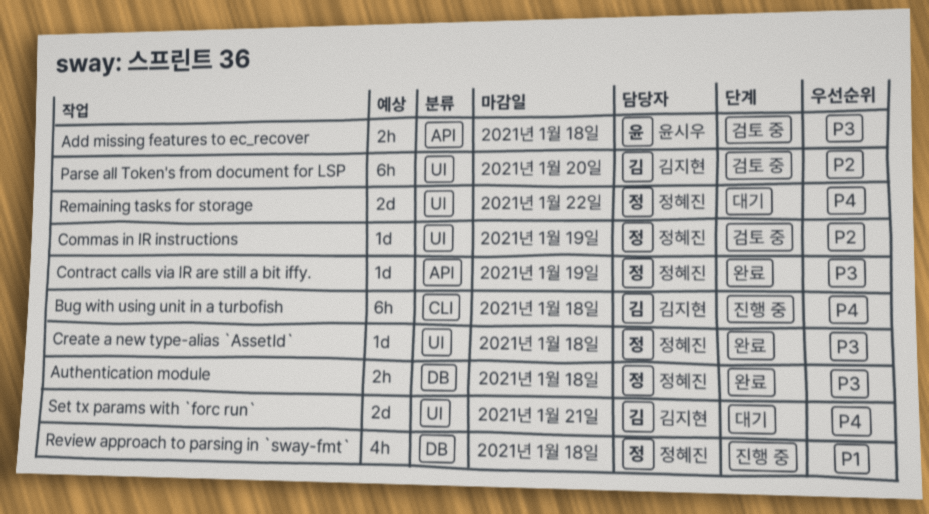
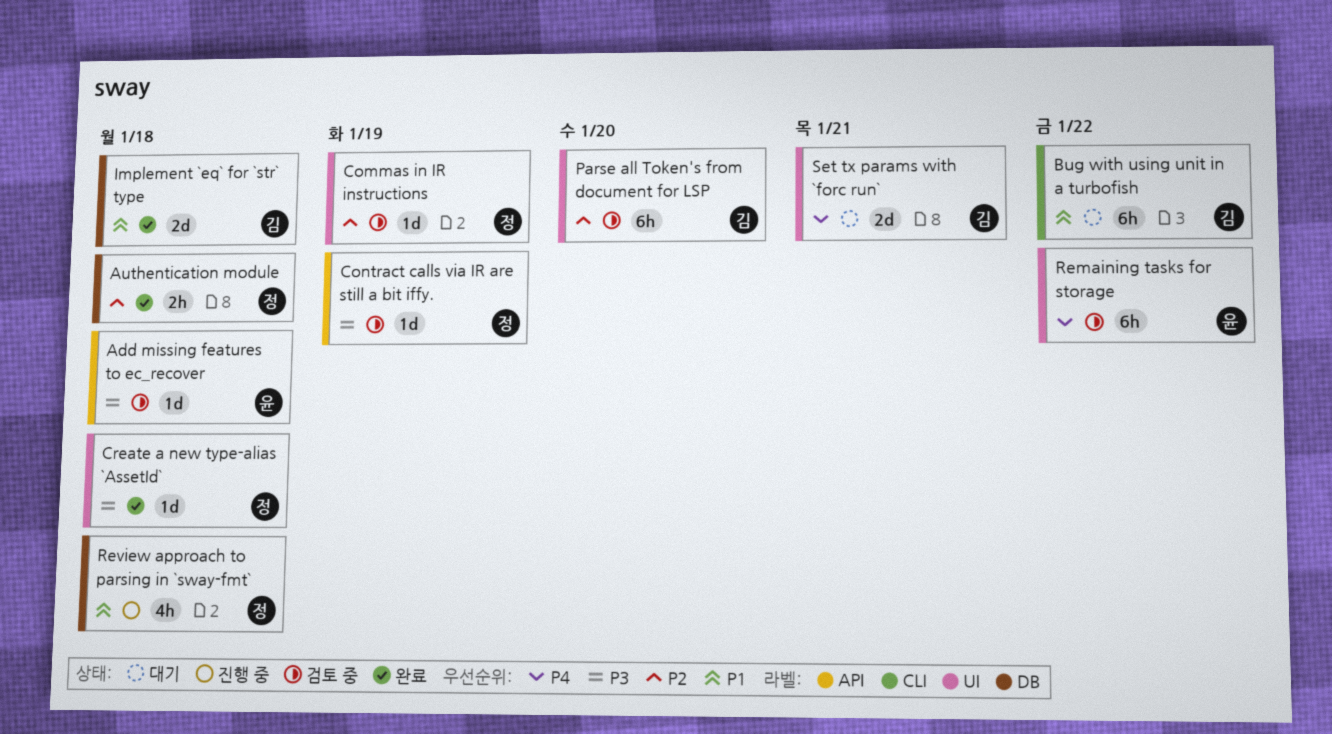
Add missing features to ec_recover, estimate: 2h -> 1d
Authentication module, priority: P3 -> P2
Bug with using unit in a turbofish, status: 진행 중 -> 대기
Bug with using unit in a turbofish, priority: P4 -> P1
Bug with using unit in a turbofish, due: Jan 18 -> Jan 22
Contract calls via IR are still a bit iffy., status: 완료 -> 검토 중
Implement `eq` for `str` type: none -> present
Remaining tasks for storage, status: 대기 -> 검토 중
Remaining tasks for storage, owner: 정혜진 -> 윤시우
Remaining tasks for storage, estimate: 2d -> 6h

